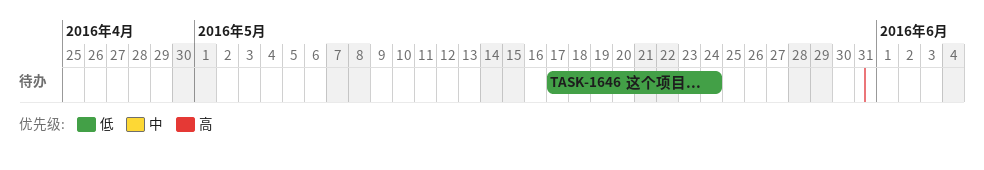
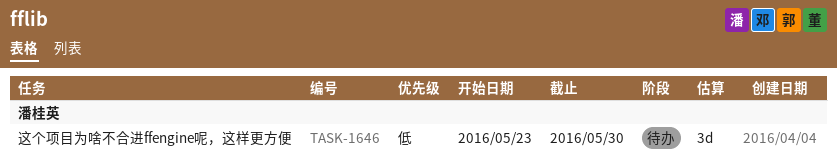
TASK-1646, start: May 17 -> May 23
TASK-1646, due: May 24 -> May 30

